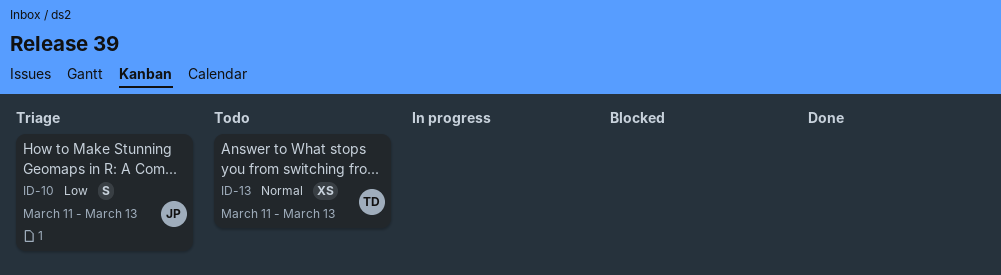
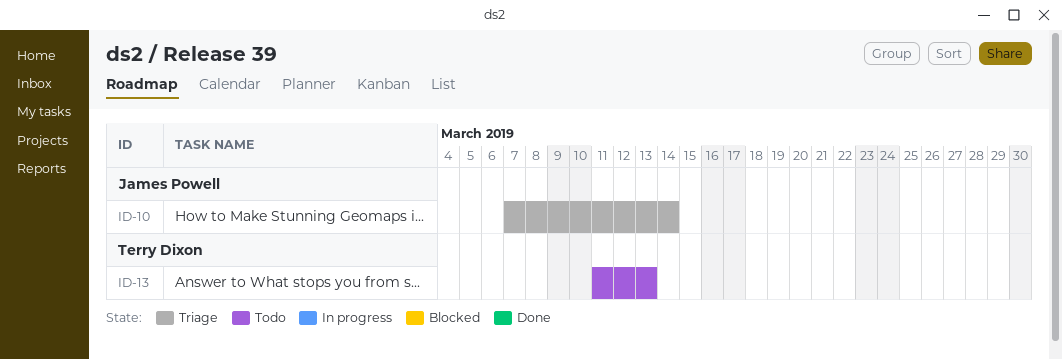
ID-10, start: Mar 11 -> Mar 7
ID-10, due: Mar 13 -> Mar 14

